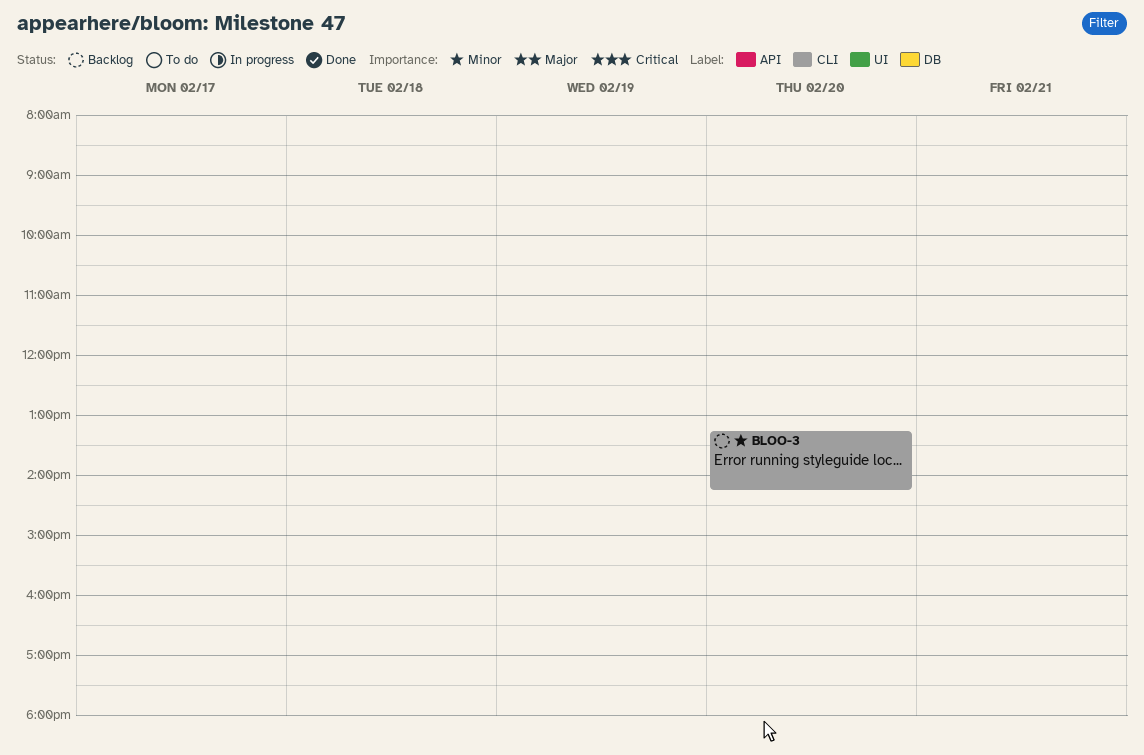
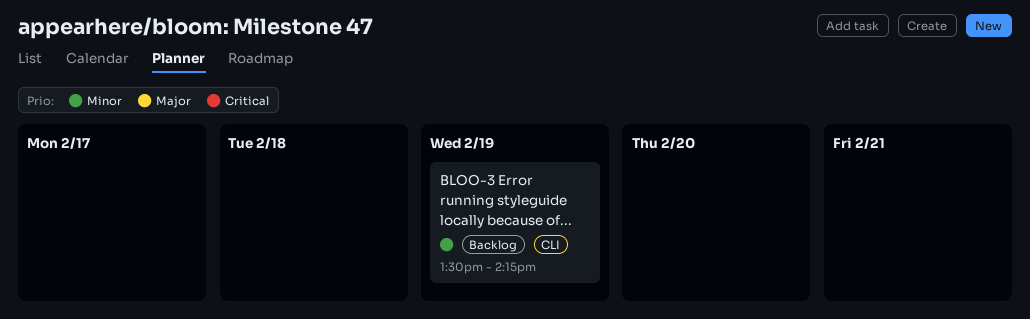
BLOO-3, day: Feb 20 -> Feb 19
BLOO-3, begins: 13:15 -> 13:30

